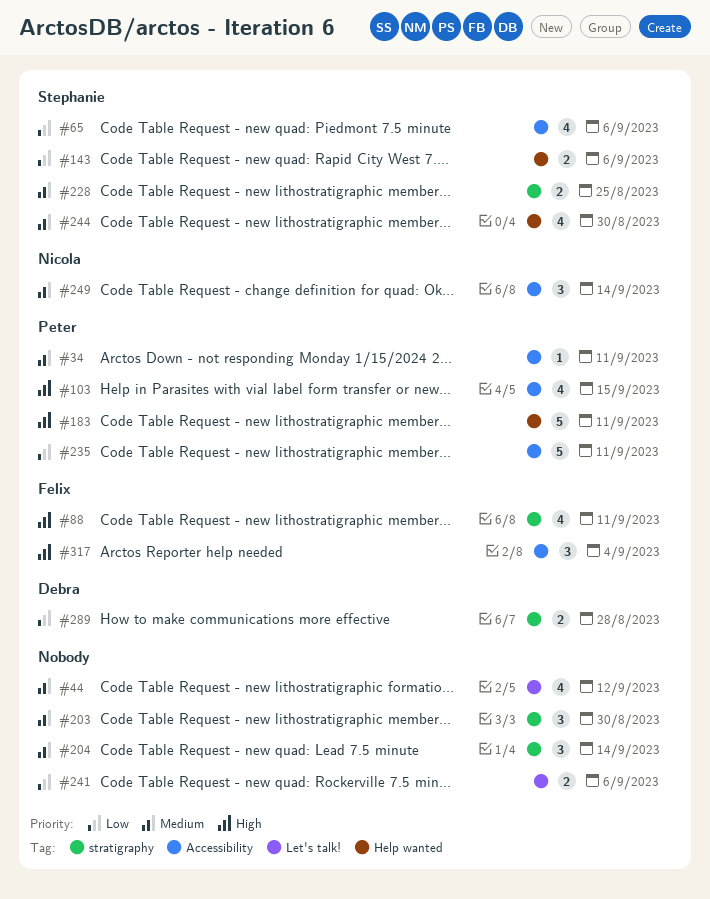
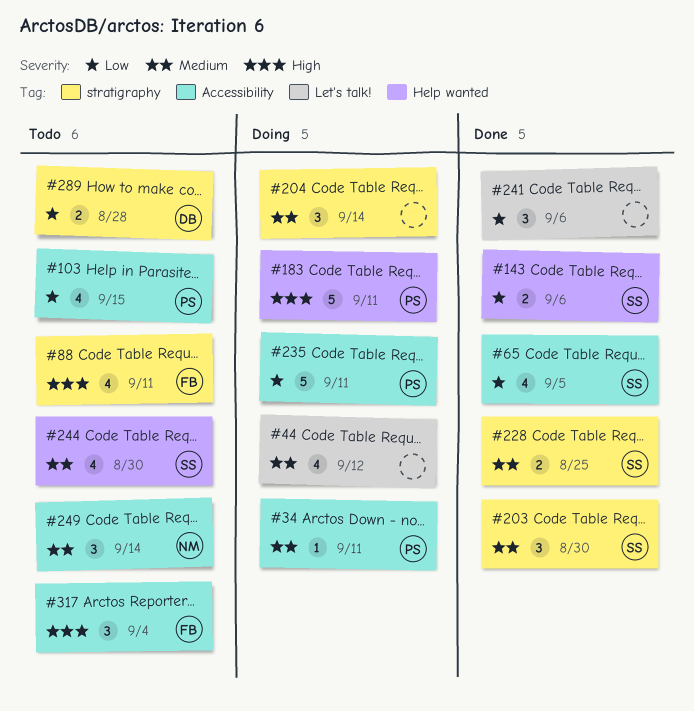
#65, due: Sep 6 -> Sep 5
#103, priority: High -> Low
#203, owner: none -> Stephanie
#241, estimate: 2 -> 3

